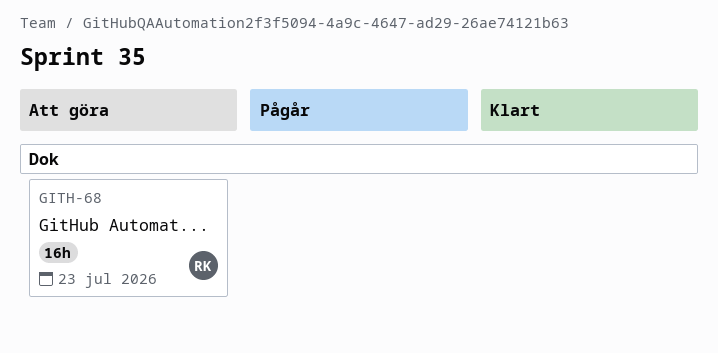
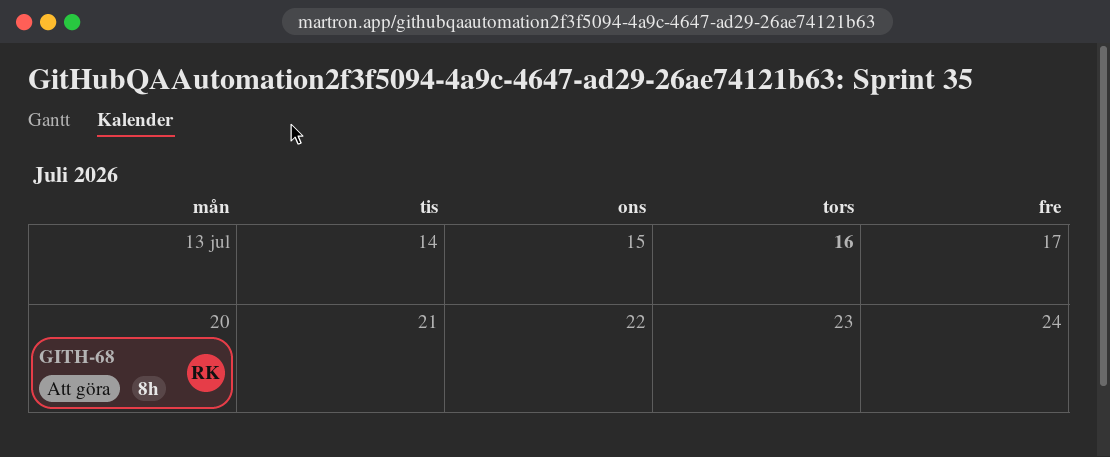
GITH-68, estimate: 16h -> 8h
GITH-68, due: Jul 23 -> Jul 20

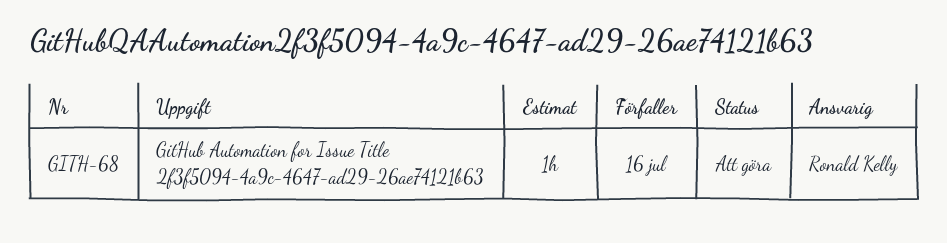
GITH-68, estimate: 8h -> 1h
GITH-68, due: Jul 20 -> Jul 16

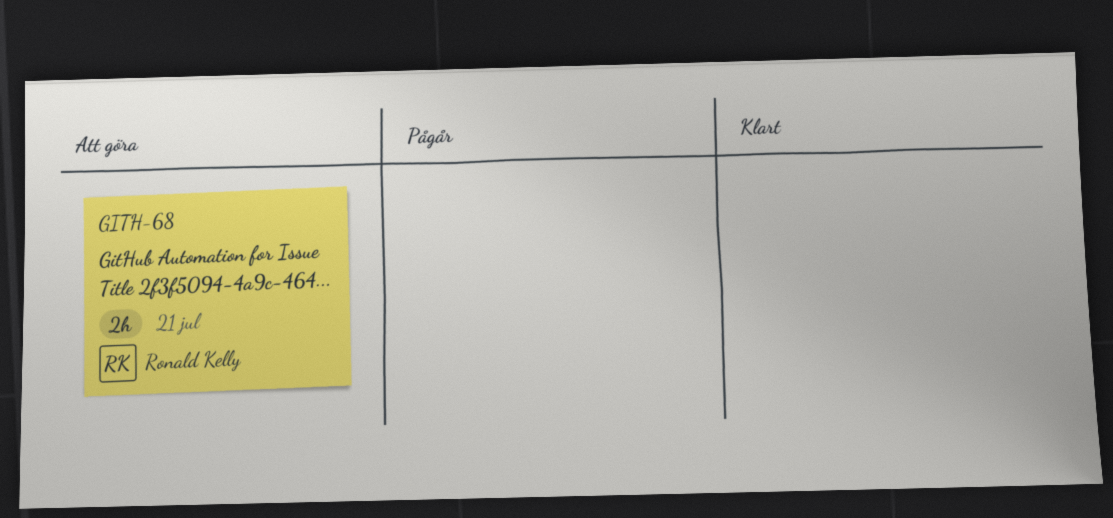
GITH-68, estimate: 1h -> 2h
GITH-68, due: Jul 16 -> Jul 21

